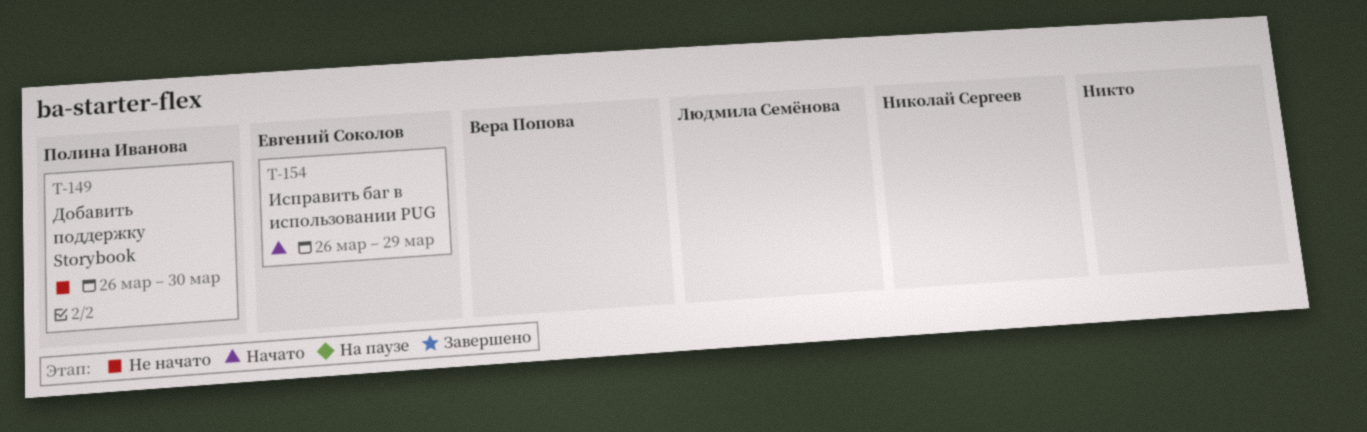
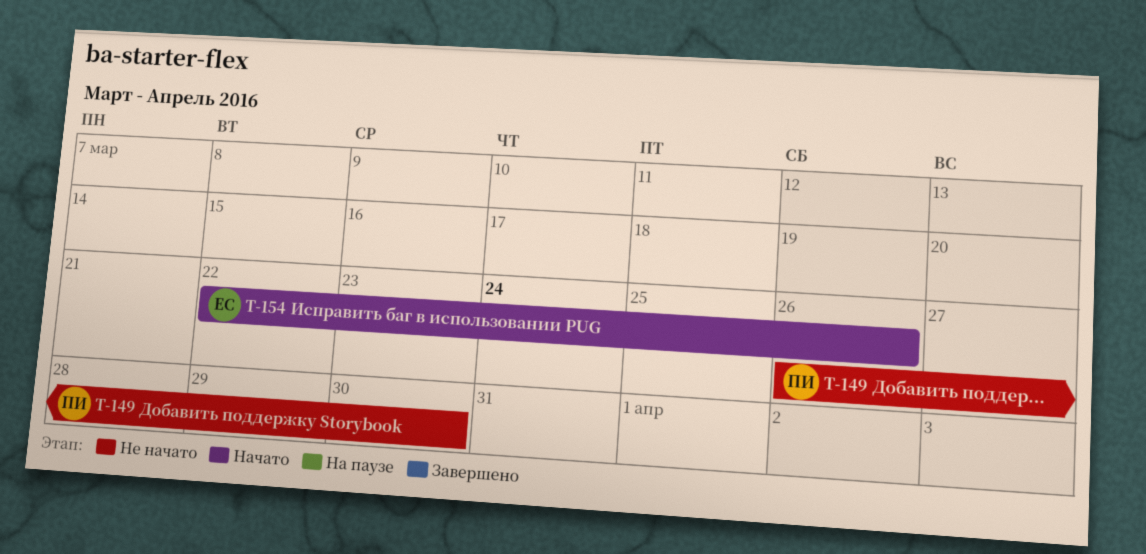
T-154, start: Mar 26 -> Mar 22
T-154, due: Mar 29 -> Mar 26

